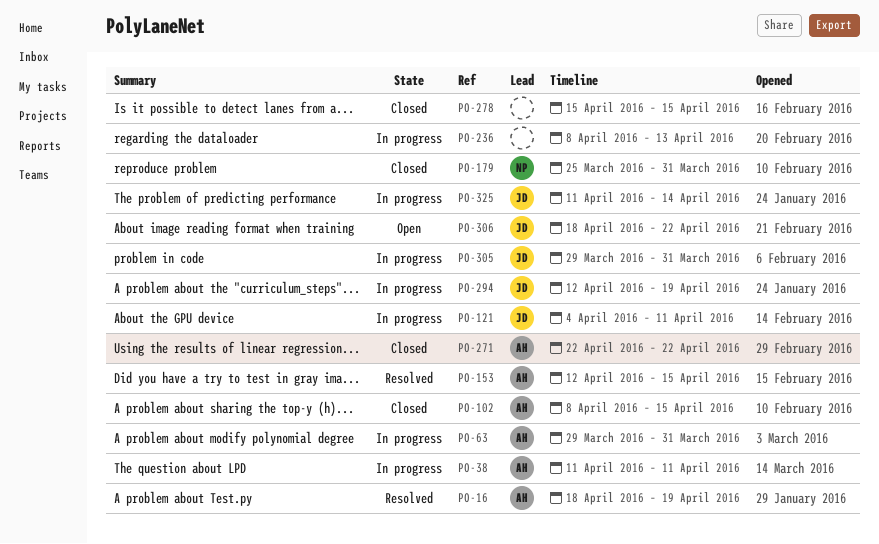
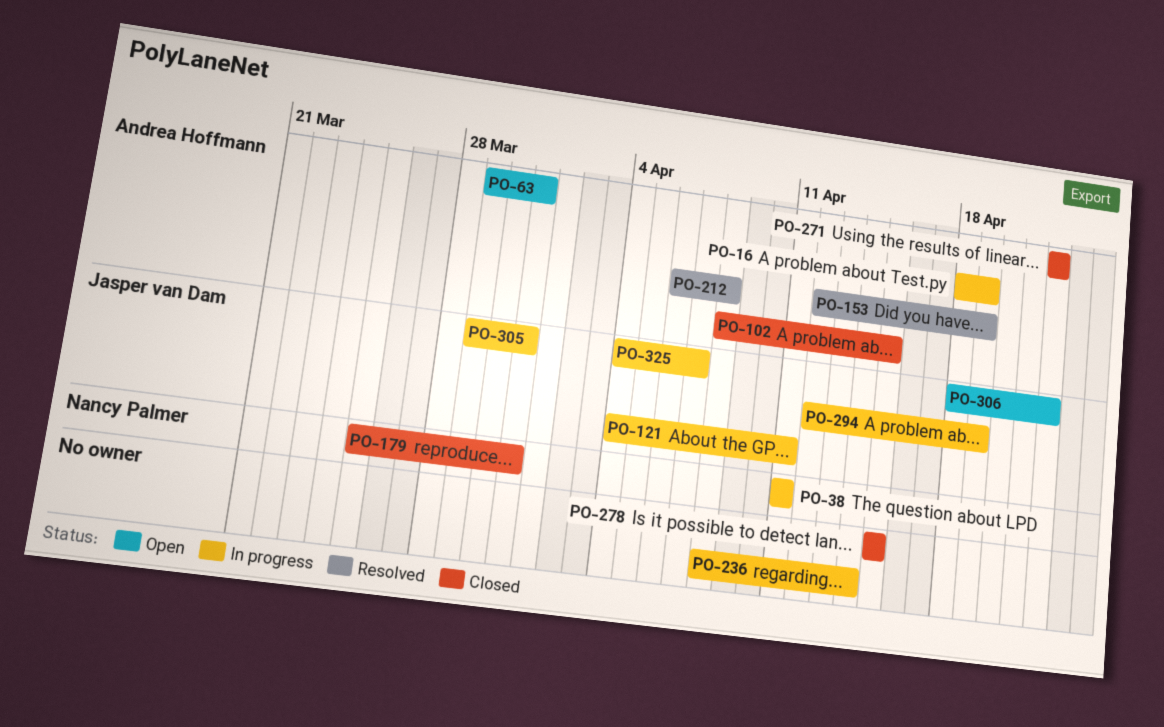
PO-16, status: Resolved -> In progress
PO-38, owner: Andrea Hoffmann -> Nancy Palmer
PO-63, status: In progress -> Open
PO-153, due: Apr 15 -> Apr 19
PO-212: none -> present
PO-236, due: Apr 13 -> Apr 14
PO-325, start: Apr 11 -> Apr 4
PO-325, due: Apr 14 -> Apr 7

